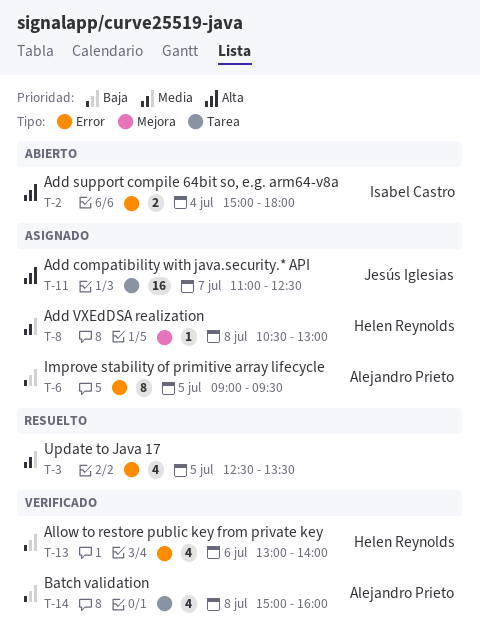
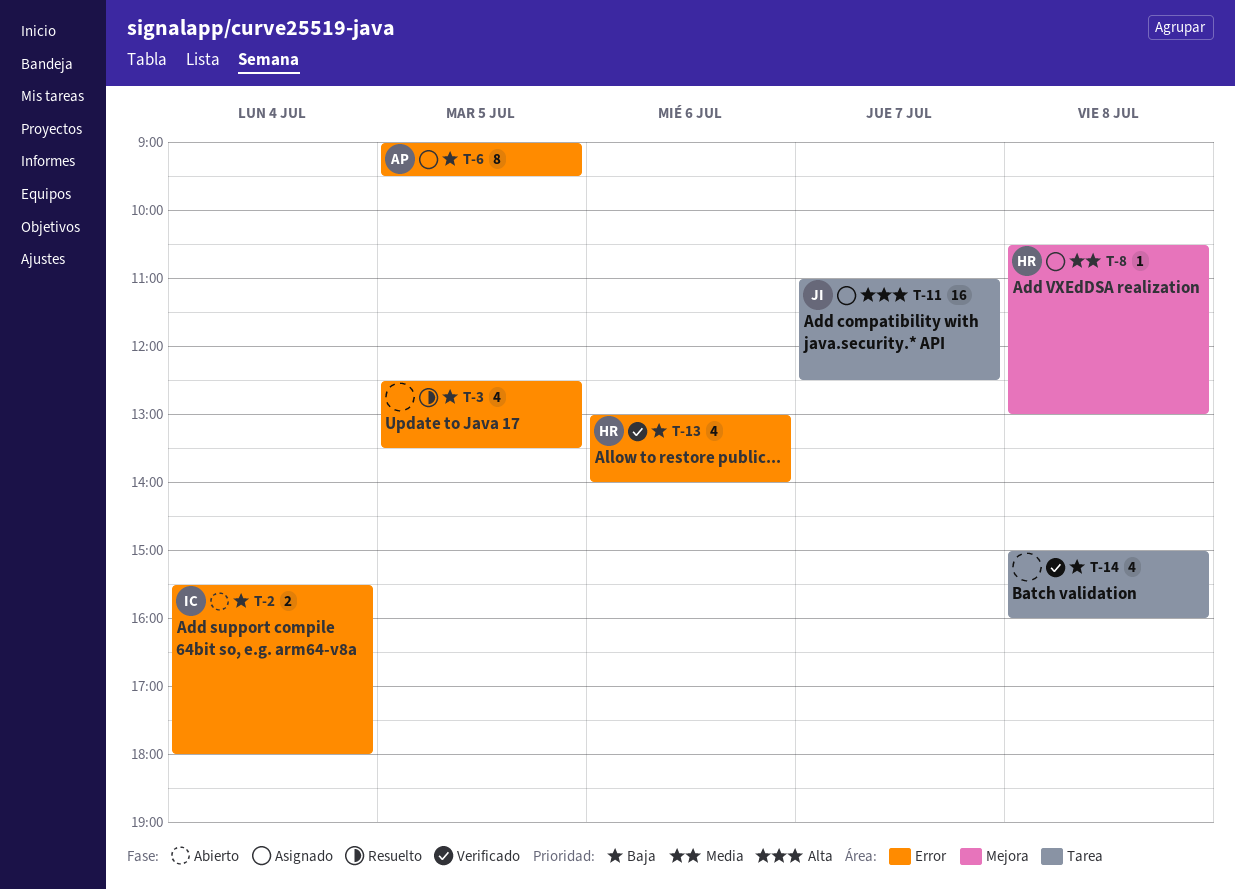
T-2, priority: Alta -> Baja
T-2, begins: 15:00 -> 15:30
T-3, priority: Media -> Baja
T-14, owner: Alejandro Prieto -> none

